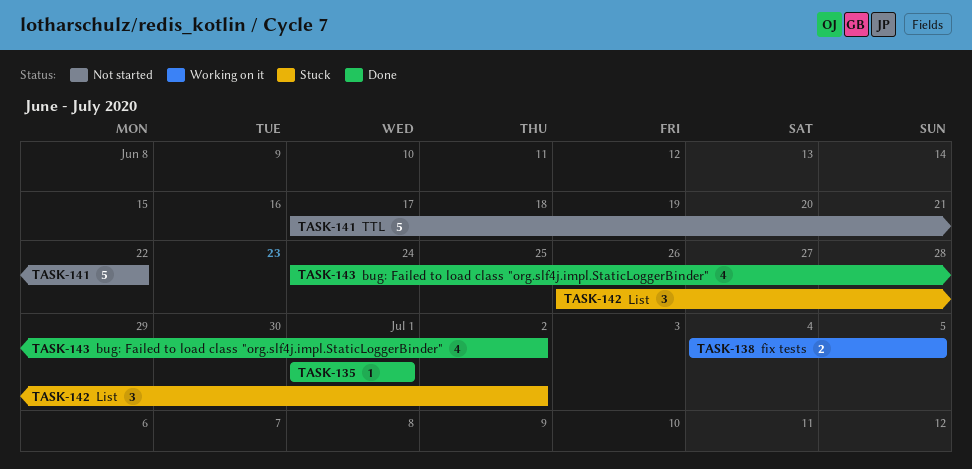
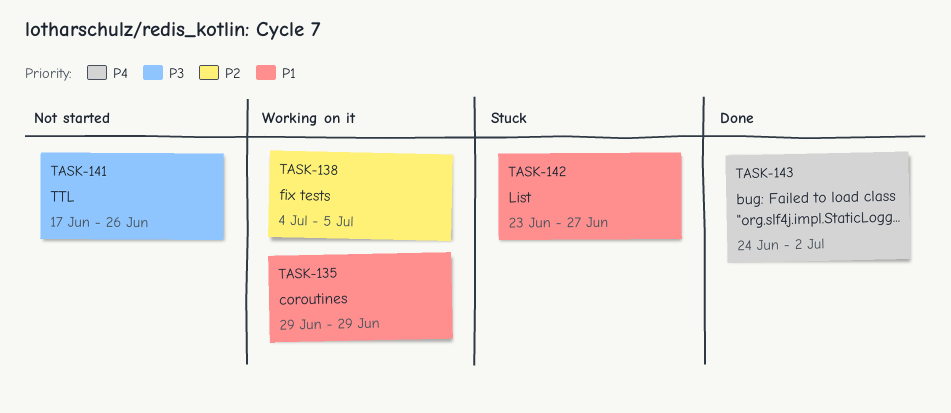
TASK-135, status: Done -> Working on it
TASK-135, start: Jul 1 -> Jun 29
TASK-135, due: Jul 1 -> Jun 29
TASK-141, due: Jun 22 -> Jun 26
TASK-142, start: Jun 26 -> Jun 23
TASK-142, due: Jul 2 -> Jun 27

